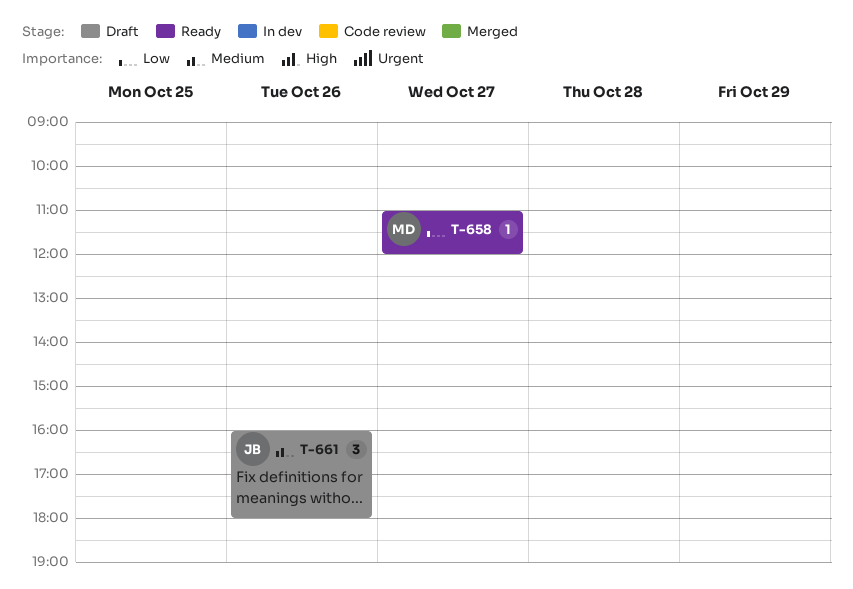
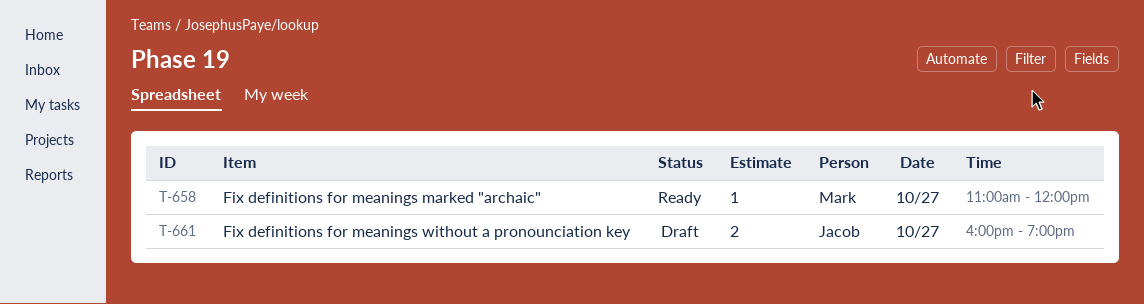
T-661, estimate: 3 -> 2
T-661, day: Oct 26 -> Oct 27
T-661, ends: 18:00 -> 19:00

